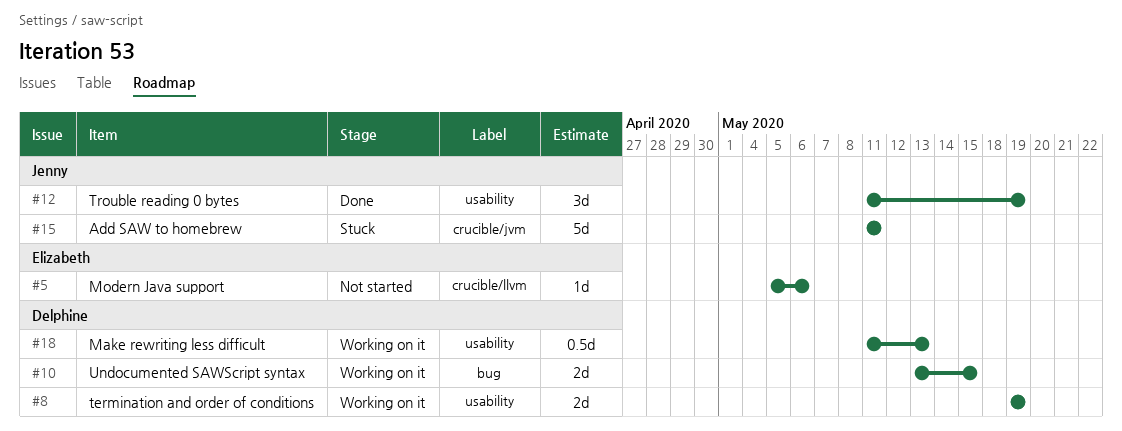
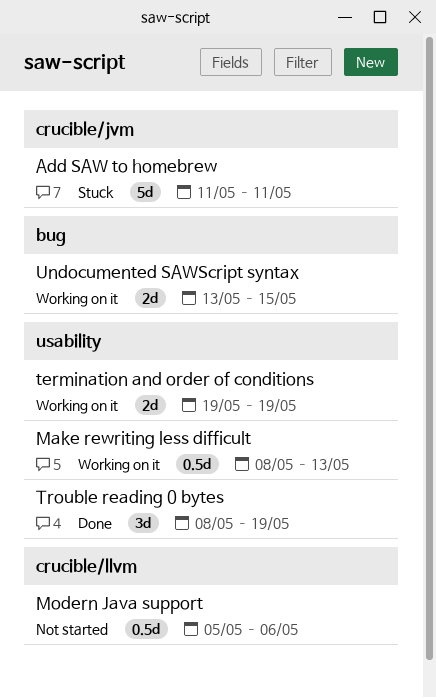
Make rewriting less difficult, start: May 11 -> May 8
Modern Java support, estimate: 1d -> 0.5d
Trouble reading 0 bytes, start: May 11 -> May 8

